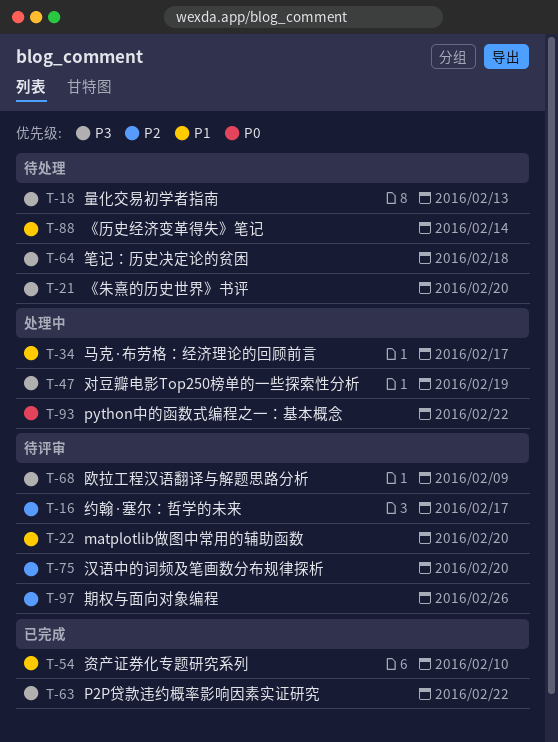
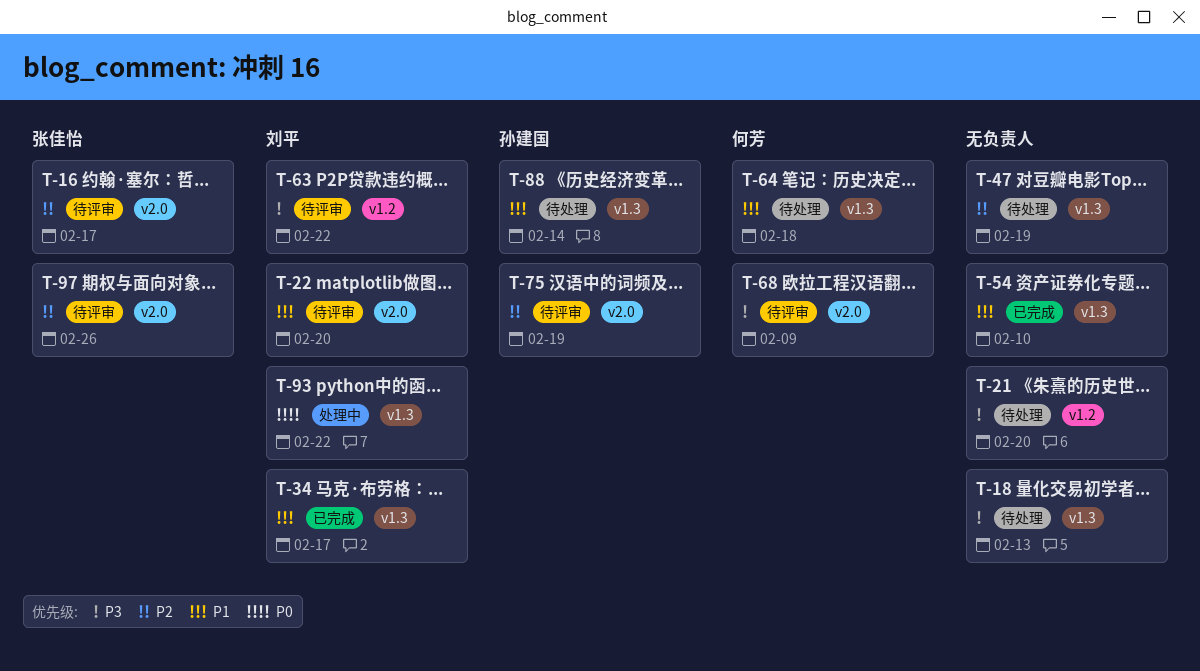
T-34, status: 处理中 -> 已完成
T-47, status: 处理中 -> 待处理
T-47, priority: P3 -> P2
T-63, status: 已完成 -> 待评审
T-64, priority: P3 -> P1
T-75, due: Feb 20 -> Feb 19

